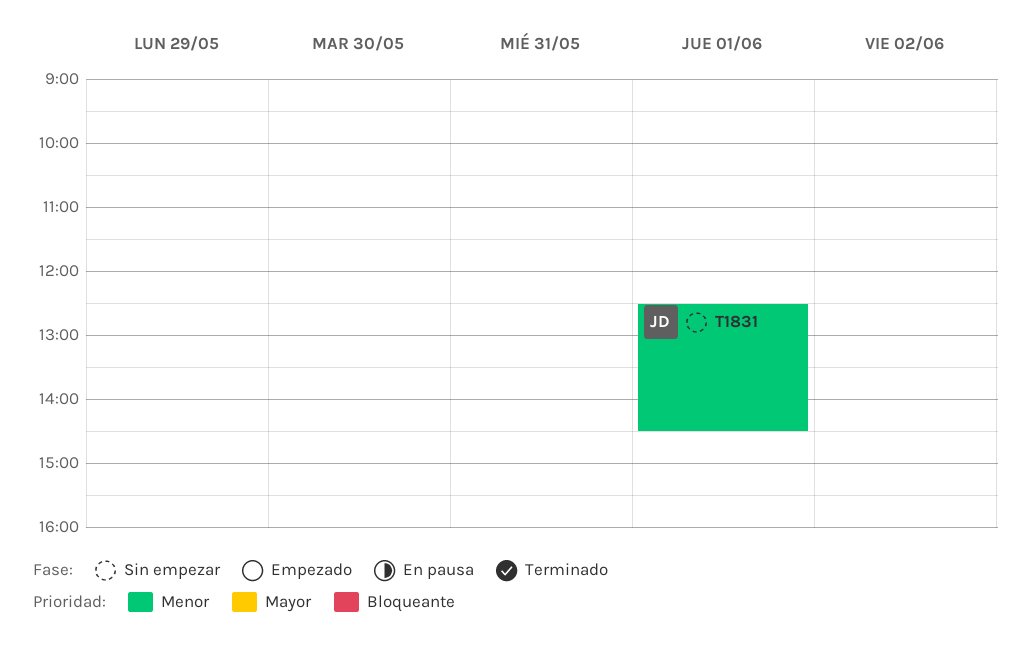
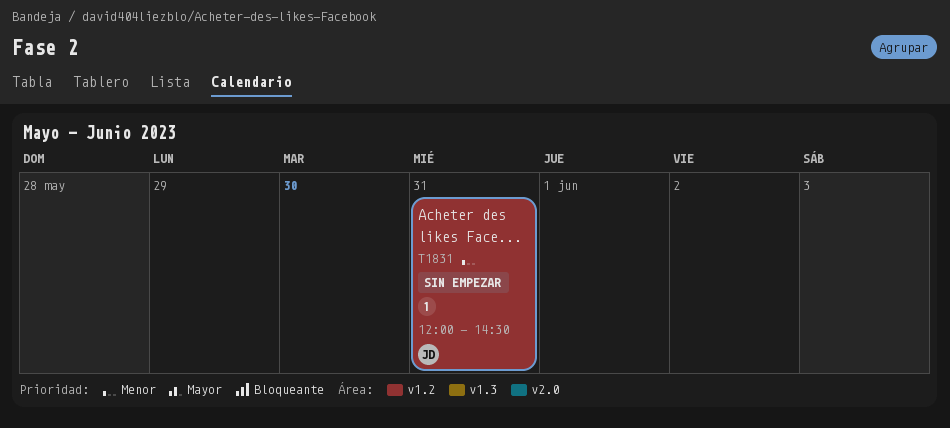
T1831, day: Jun 1 -> May 31
T1831, begins: 12:30 -> 12:00

